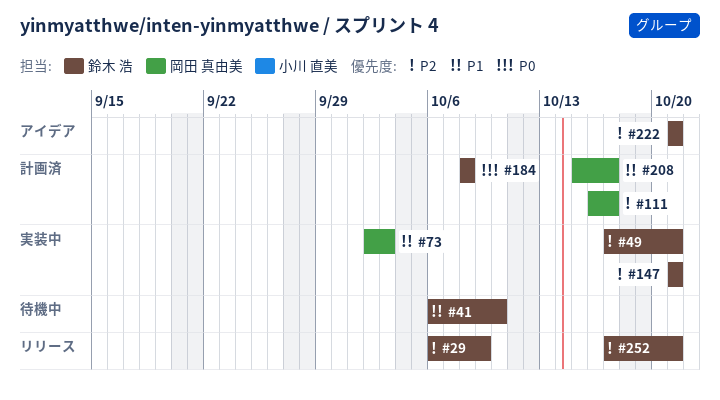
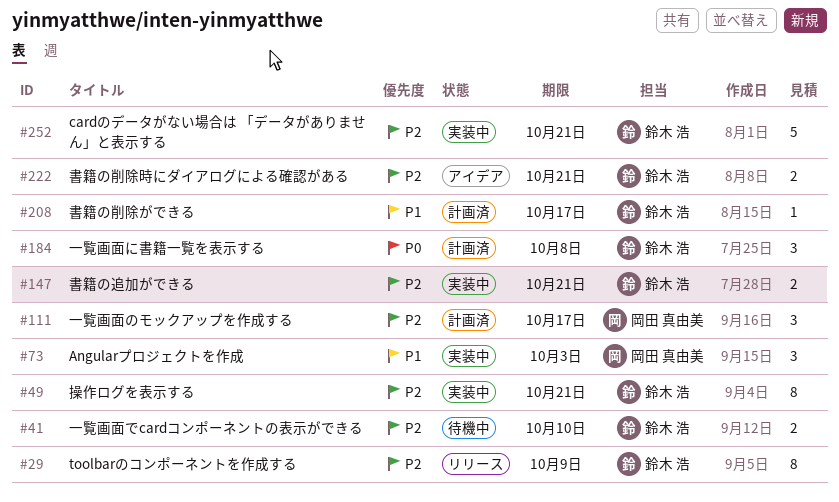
#41, priority: P1 -> P2
#208, owner: 岡田 真由美 -> 鈴木 浩
#252, status: リリース -> 実装中

